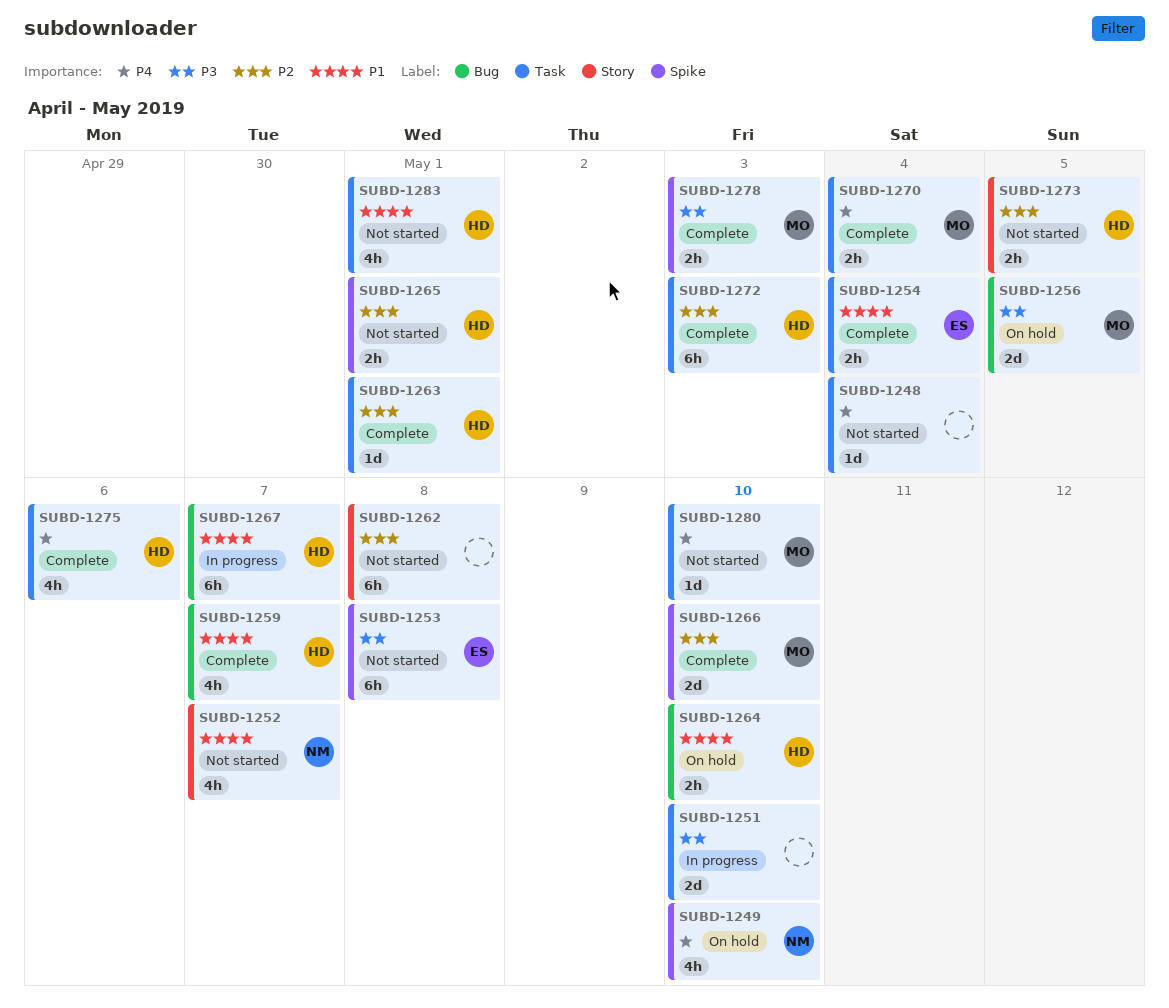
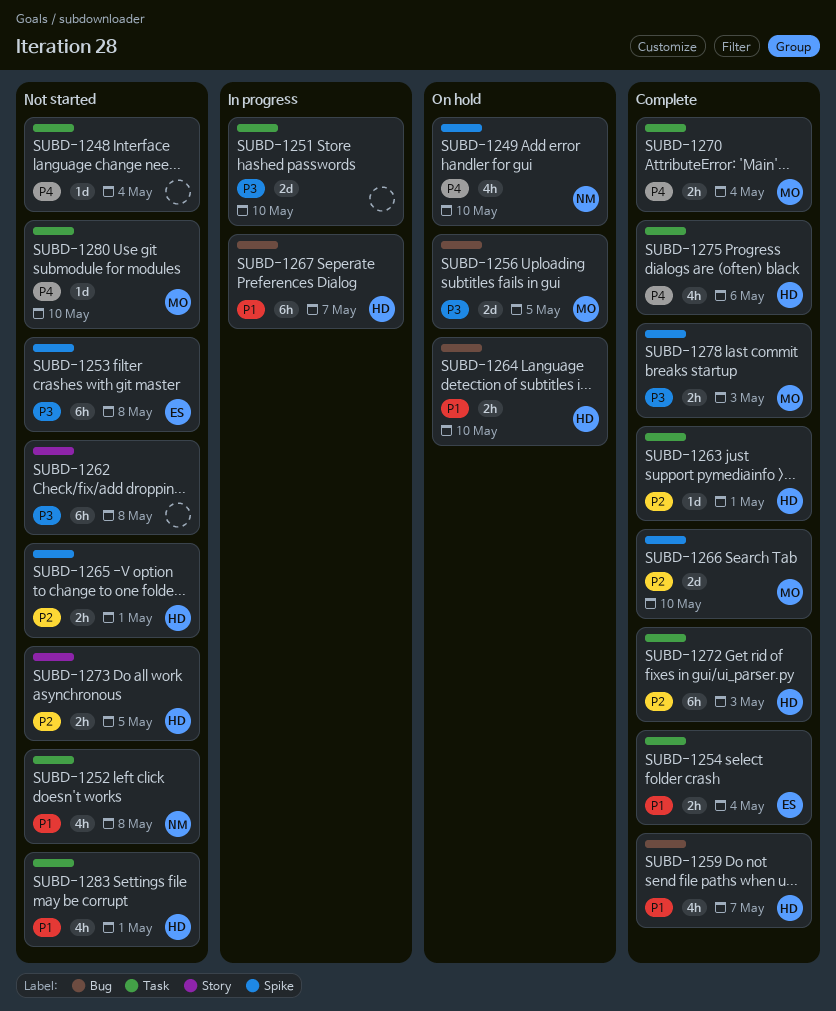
SUBD-1252, label: Story -> Task
SUBD-1252, due: May 7 -> May 8
SUBD-1262, priority: P2 -> P3

